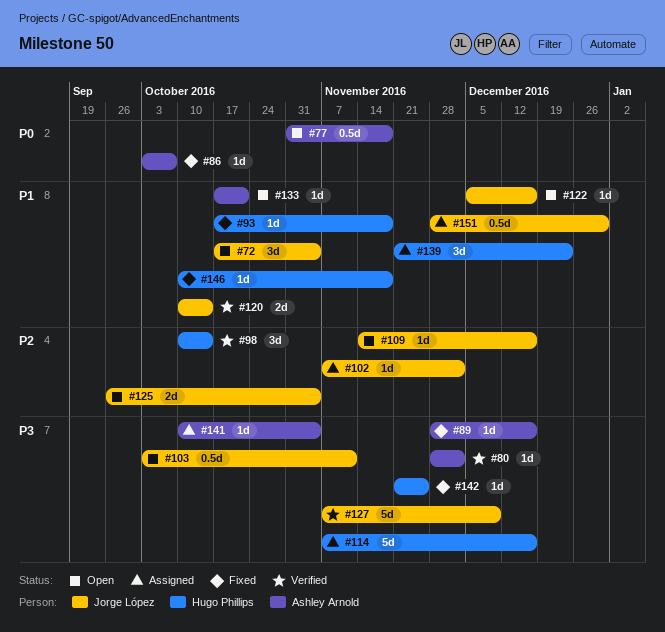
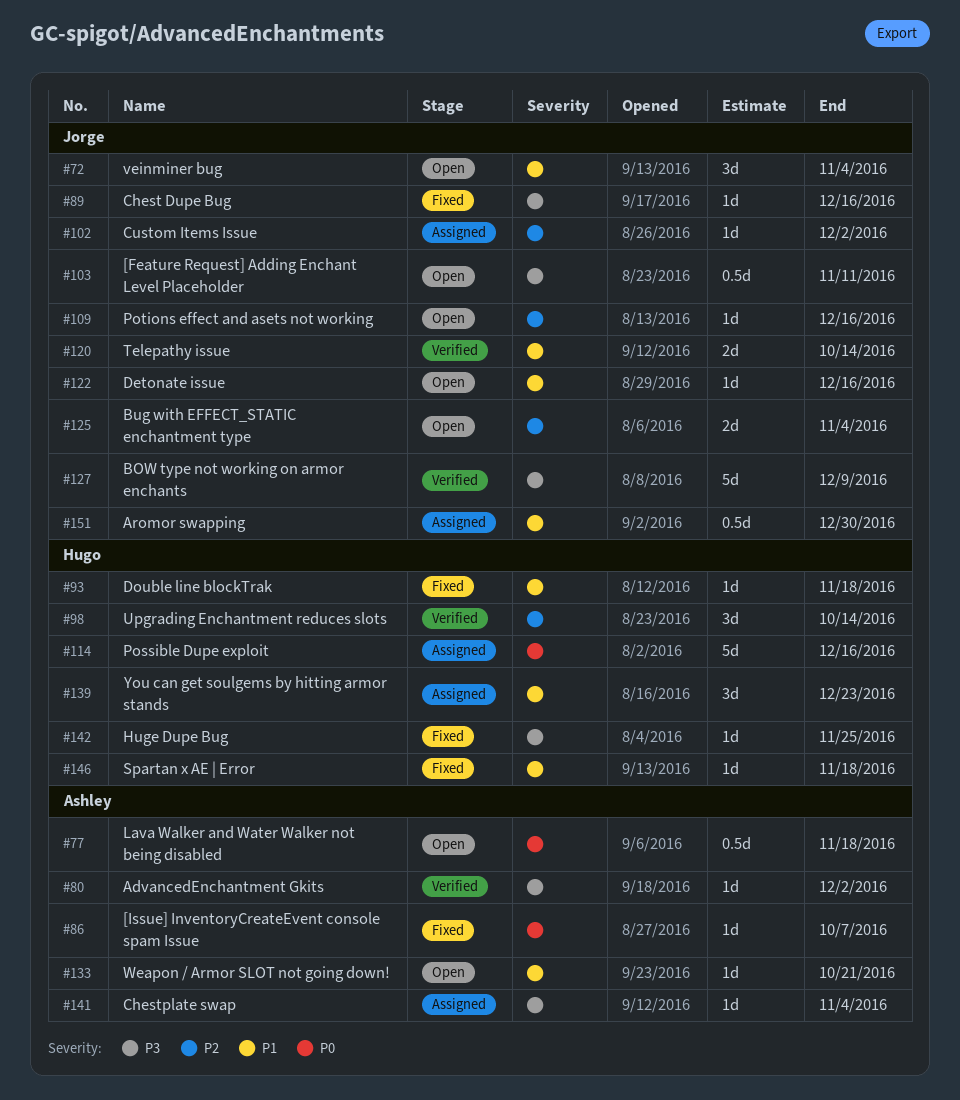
#89, owner: Ashley Arnold -> Jorge López
#114, priority: P3 -> P0

